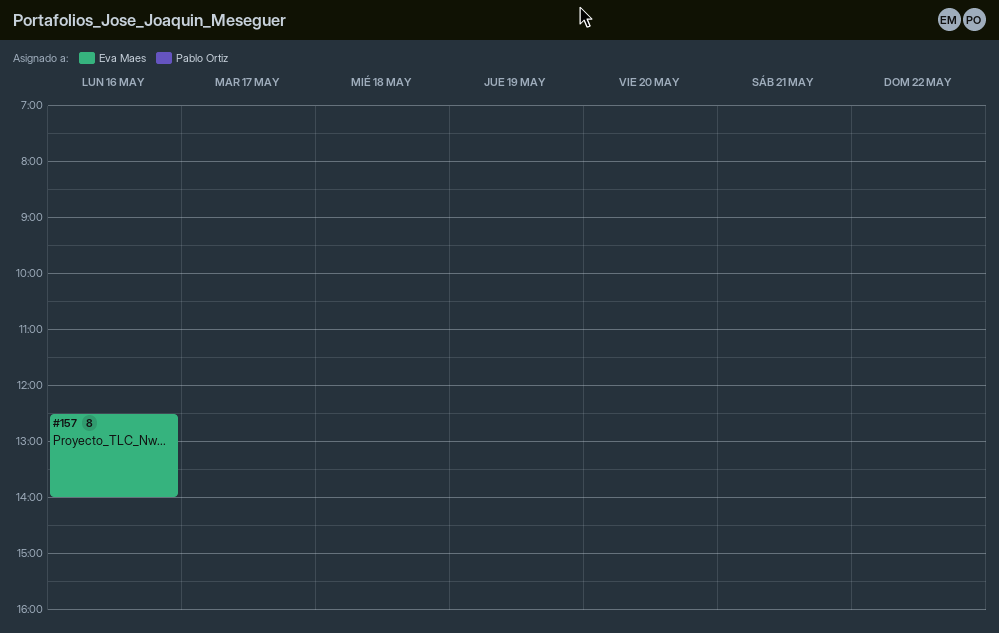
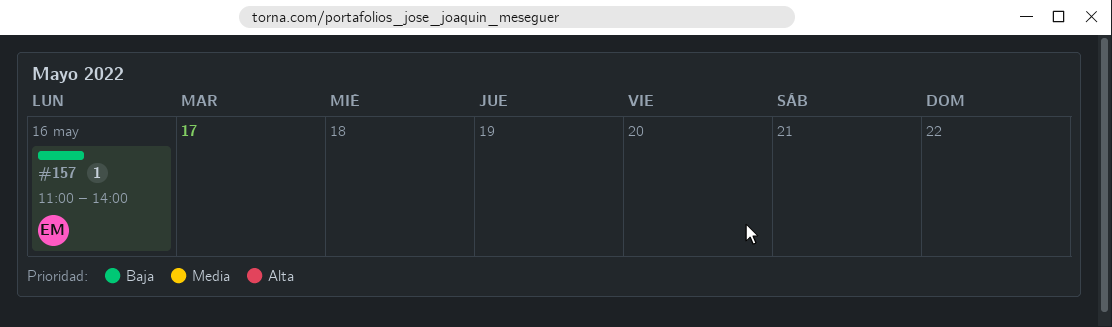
#157, estimate: 8 -> 1
#157, begins: 12:30 -> 11:00

